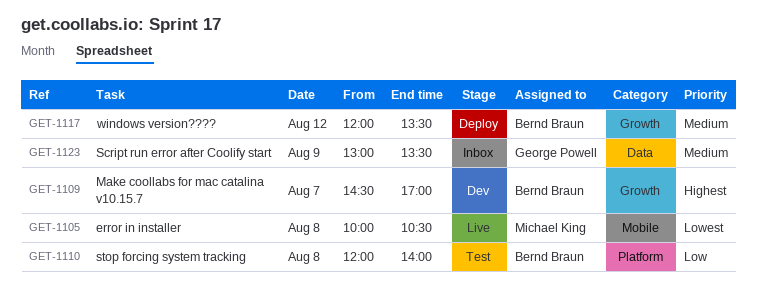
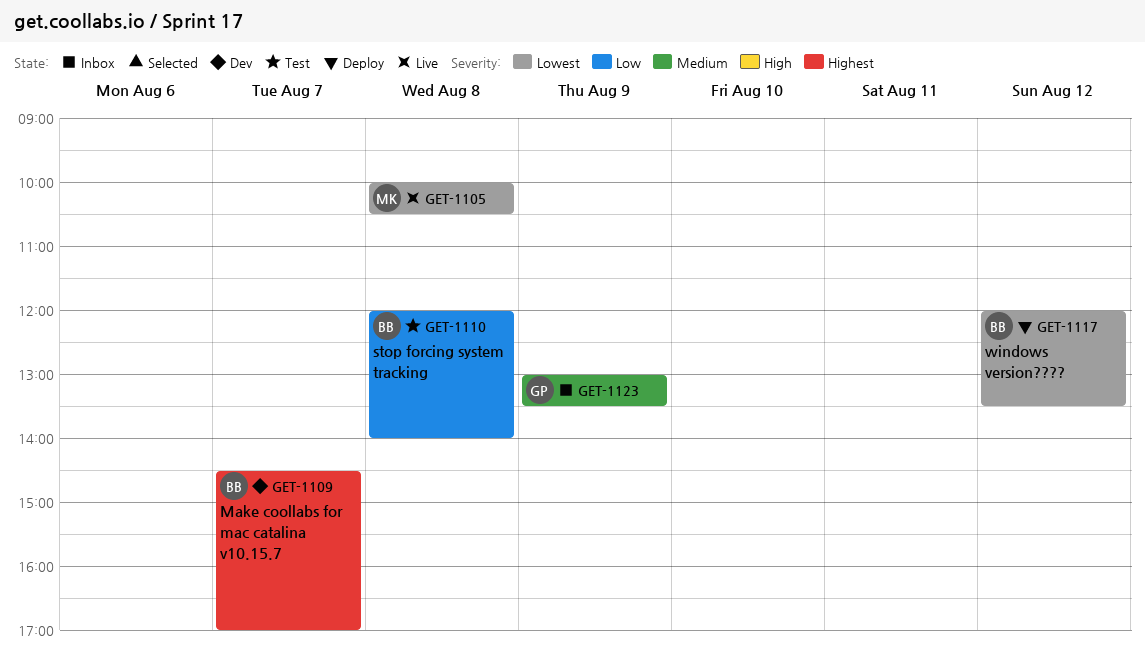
GET-1117, priority: Medium -> Lowest

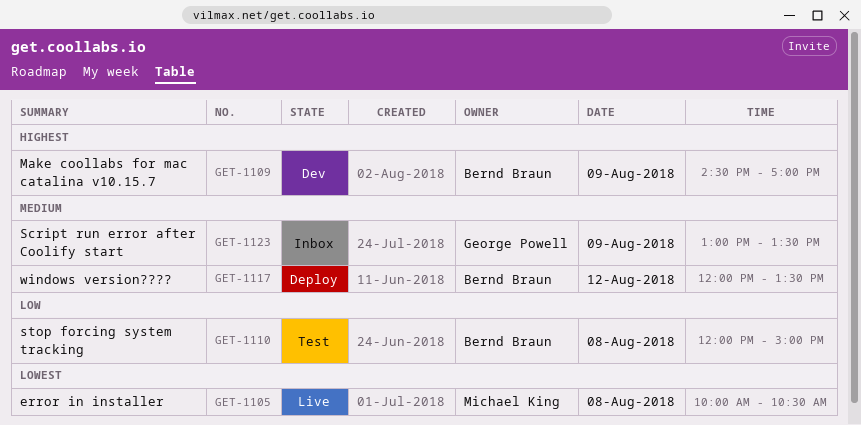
GET-1109, day: Aug 7 -> Aug 9
GET-1110, ends: 14:00 -> 15:00
GET-1117, priority: Lowest -> Medium

